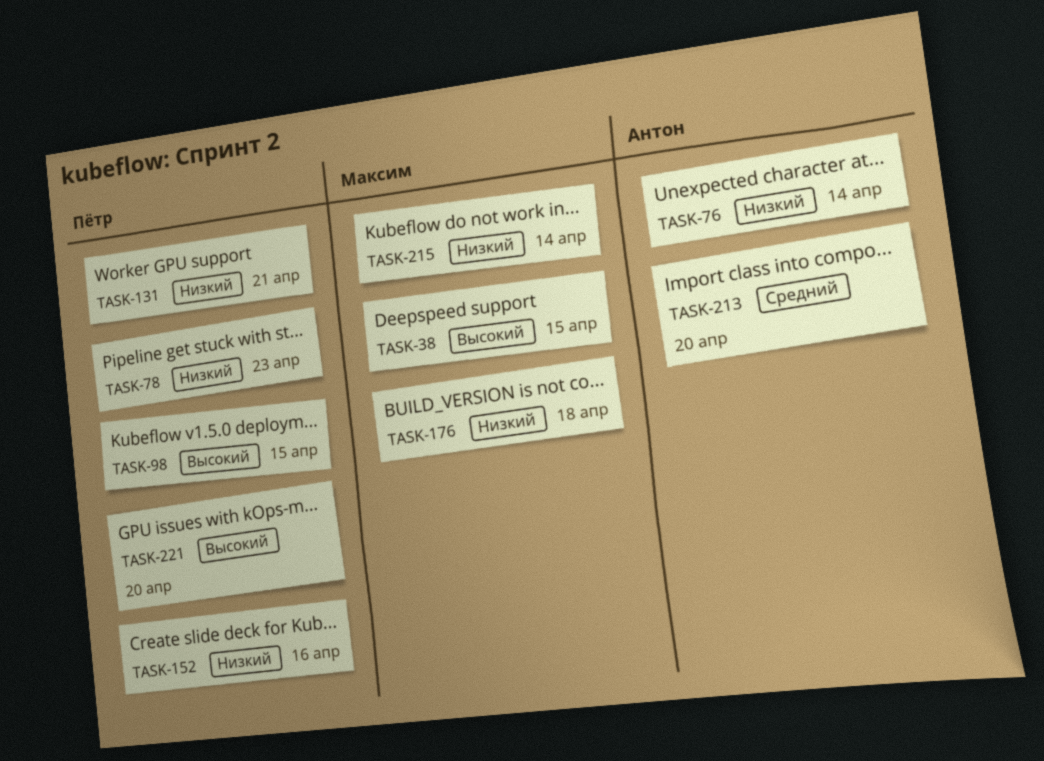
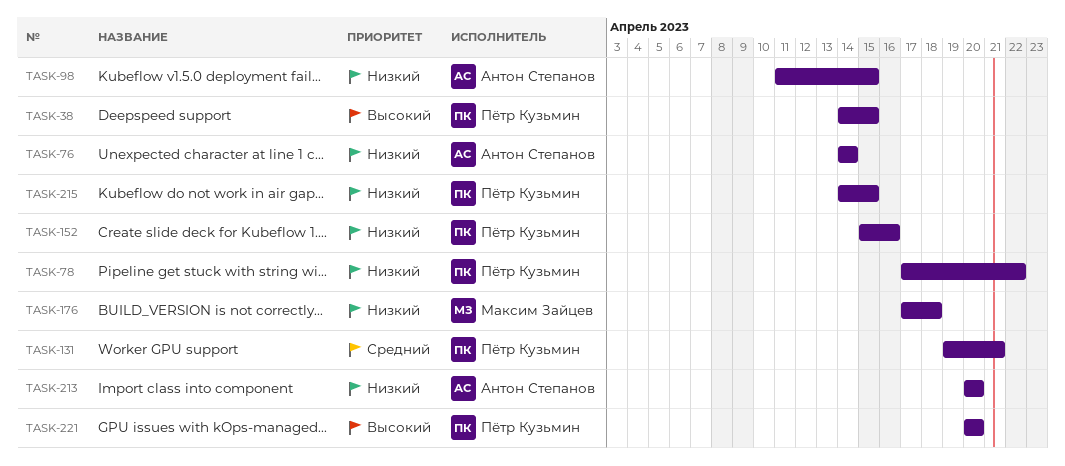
TASK-38, owner: Максим Зайцев -> Пётр Кузьмин
TASK-78, due: Apr 23 -> Apr 22
TASK-98, owner: Пётр Кузьмин -> Антон Степанов
TASK-98, priority: Высокий -> Низкий
TASK-131, priority: Низкий -> Средний
TASK-213, priority: Средний -> Низкий
TASK-215, owner: Максим Зайцев -> Пётр Кузьмин
TASK-215, due: Apr 14 -> Apr 15

